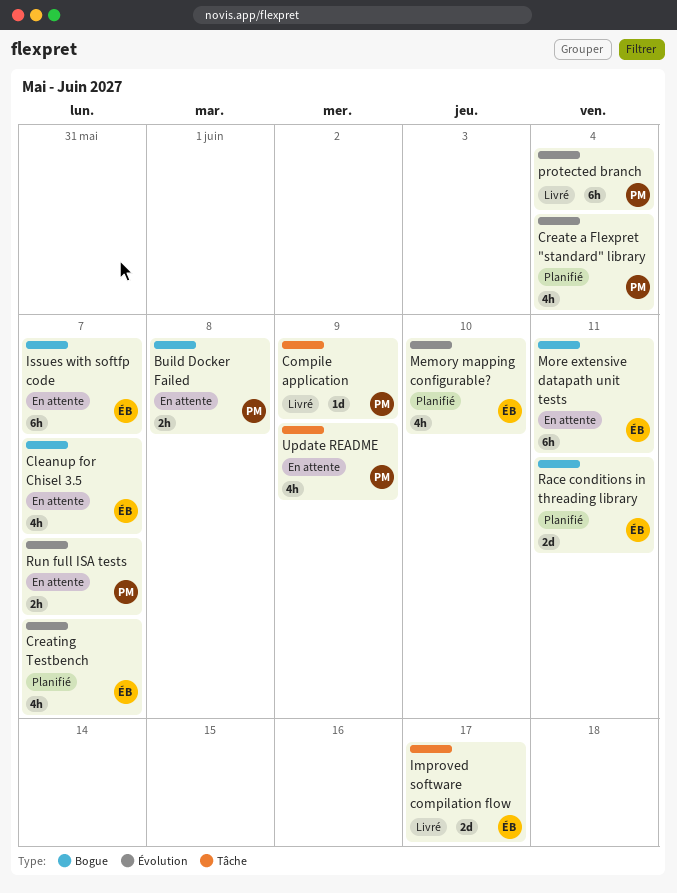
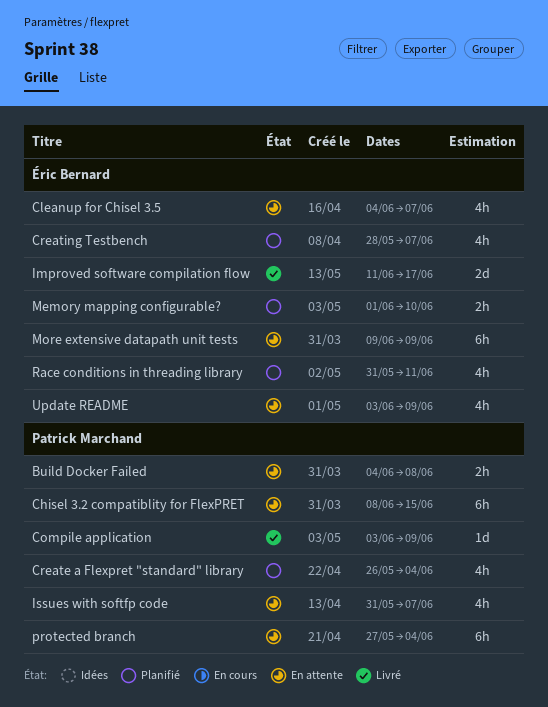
Chisel 3.2 compatiblity for FlexPRET: none -> present
Issues with softfp code, owner: Éric Bernard -> Patrick Marchand
Issues with softfp code, estimate: 6h -> 4h
Memory mapping configurable?, estimate: 4h -> 2h
More extensive datapath unit tests, due: Jun 11 -> Jun 9
protected branch, status: Livré -> En attente
Race conditions in threading library, estimate: 2d -> 4h
Run full ISA tests: present -> none
Update README, owner: Patrick Marchand -> Éric Bernard

